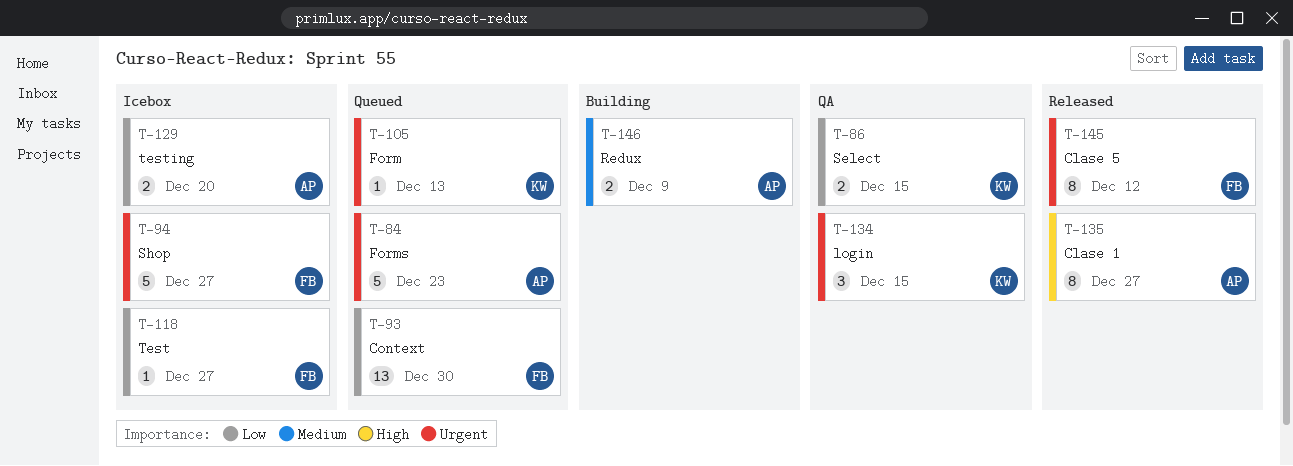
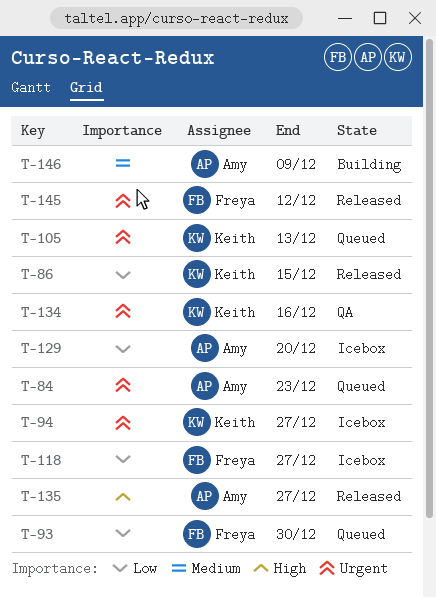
T-86, status: QA -> Released
T-94, owner: Freya -> Keith
T-134, due: Dec 15 -> Dec 16

